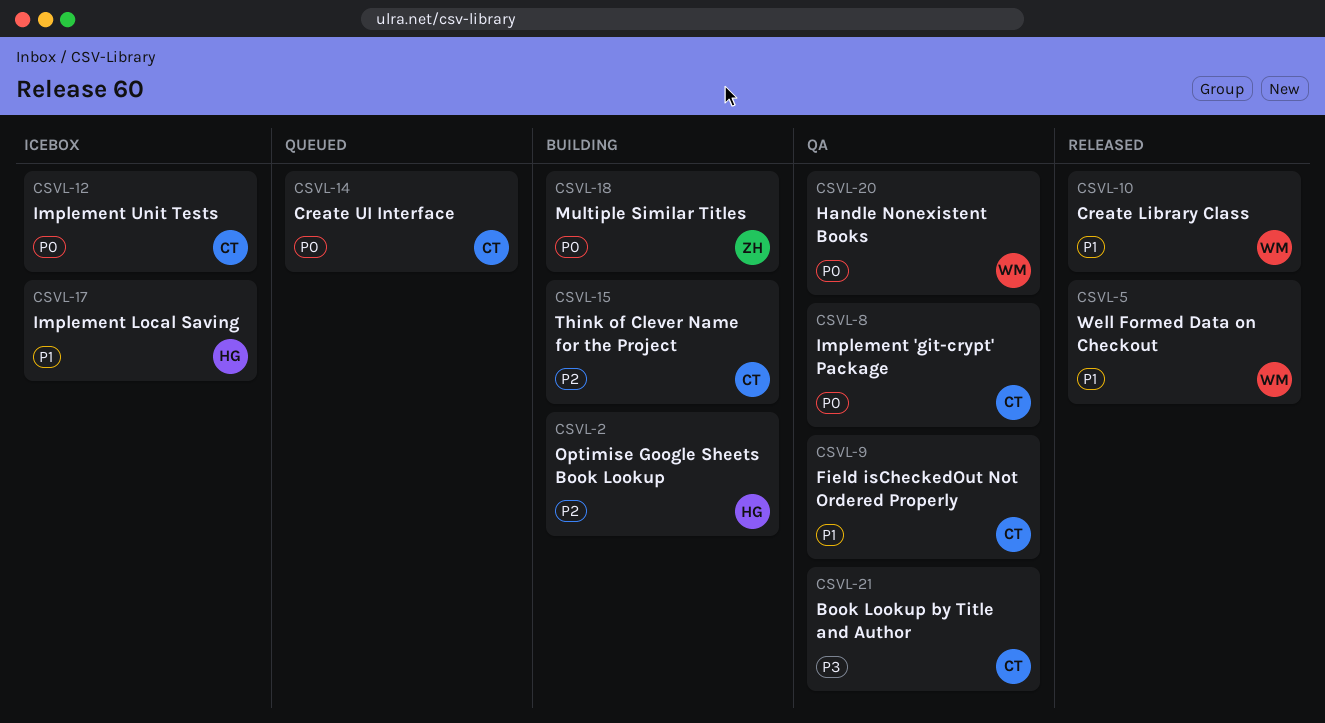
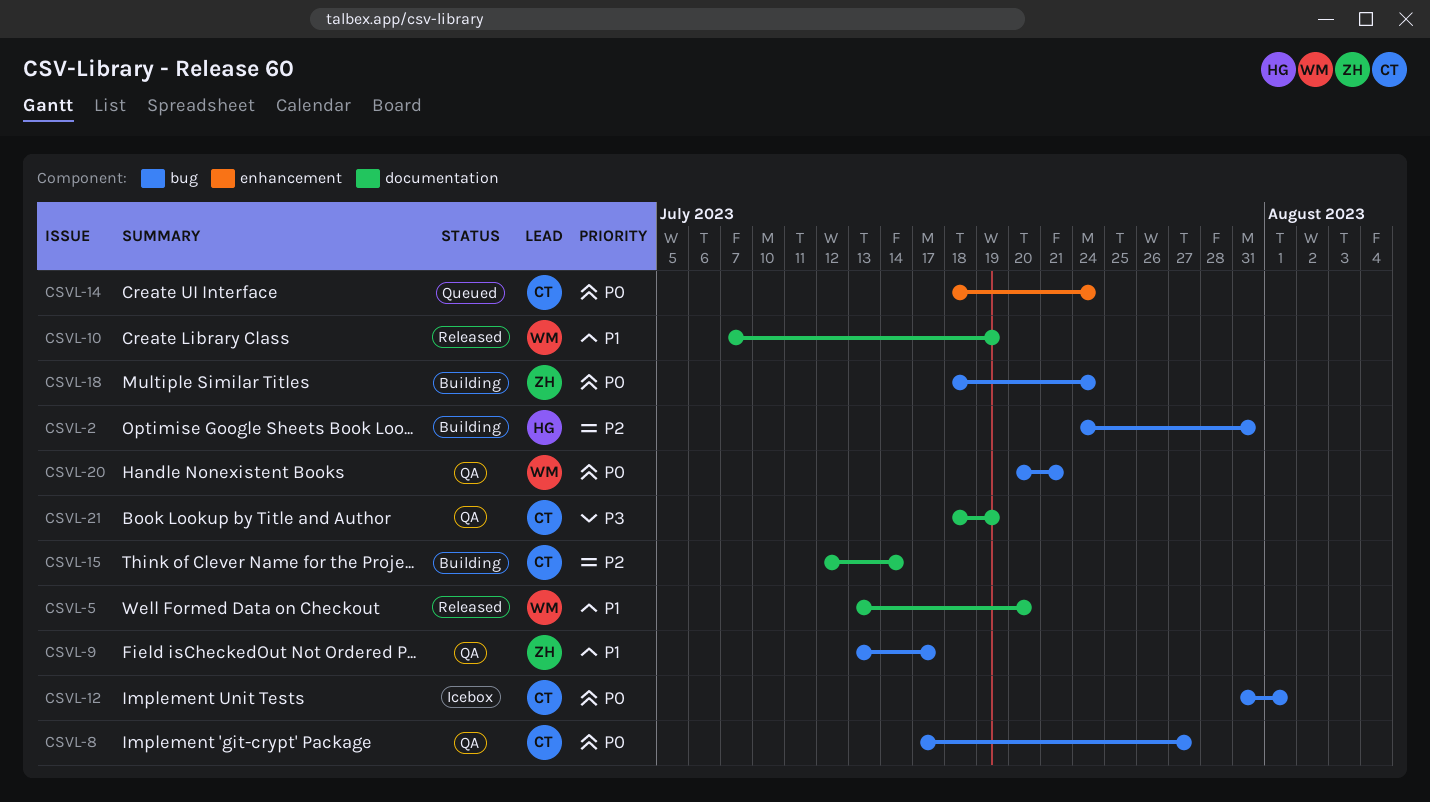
CSVL-9, owner: CT -> ZH
CSVL-17: present -> none

